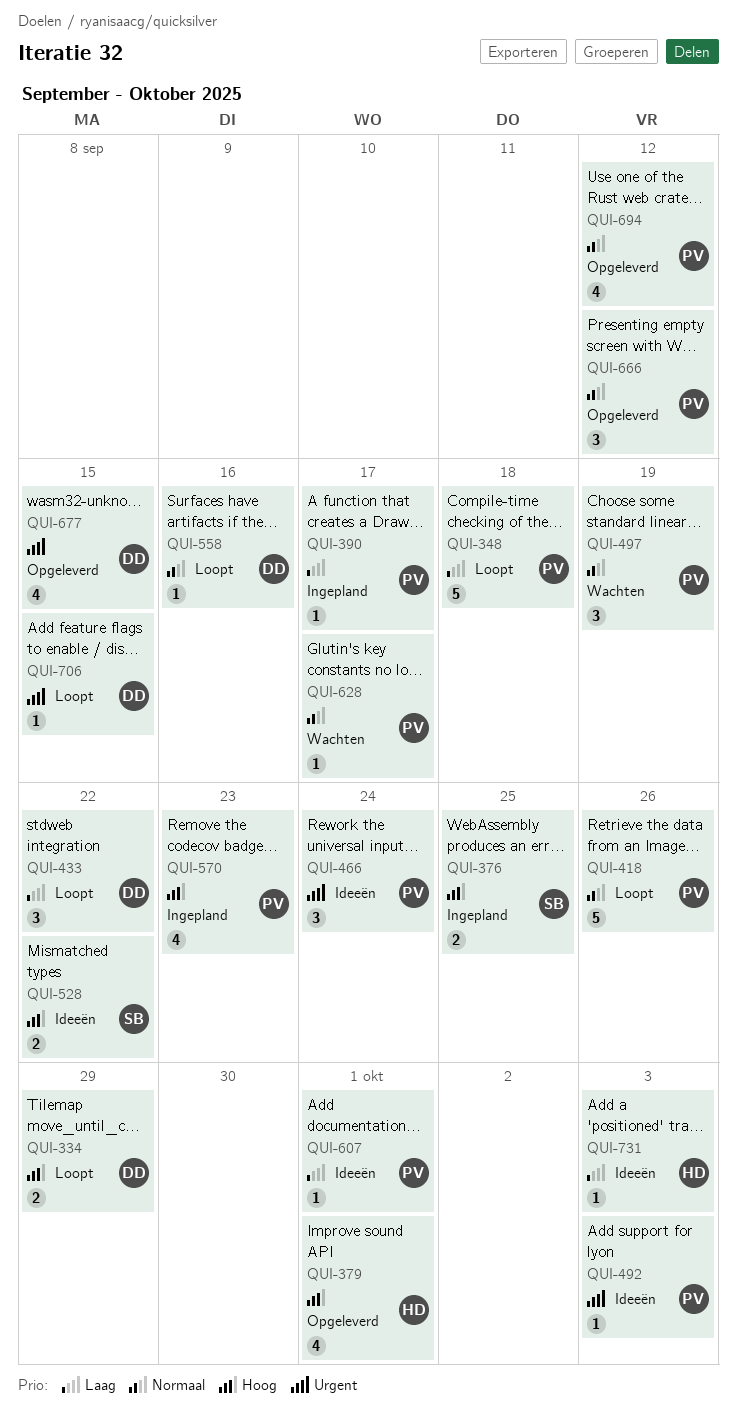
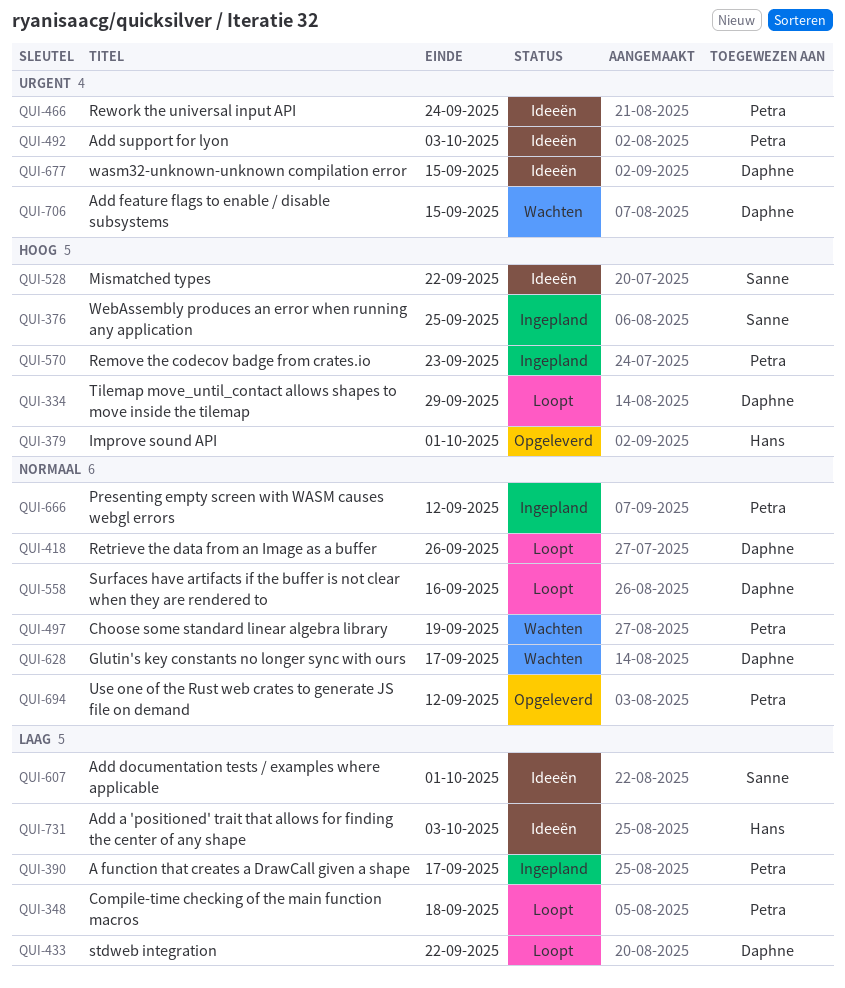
QUI-418, owner: Petra -> Daphne
QUI-607, owner: Petra -> Sanne
QUI-628, owner: Petra -> Daphne
QUI-666, status: Opgeleverd -> Ingepland
QUI-677, status: Opgeleverd -> Ideeën
QUI-706, status: Loopt -> Wachten

